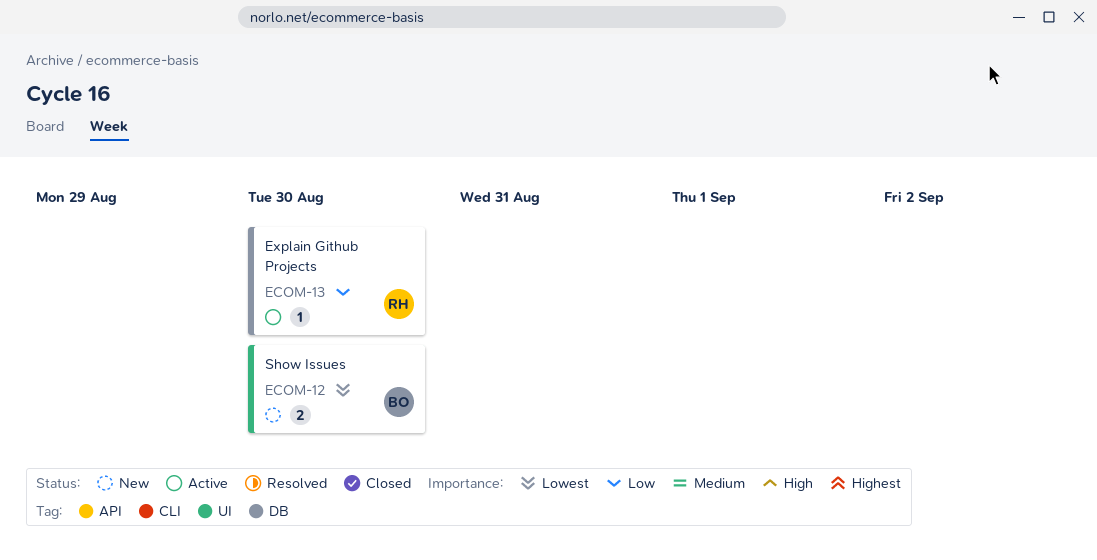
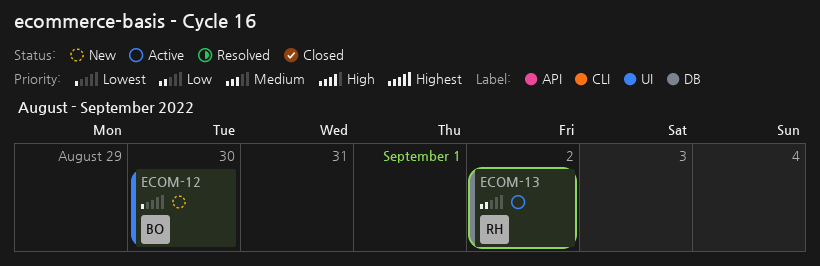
ECOM-13, due: Aug 30 -> Sep 2

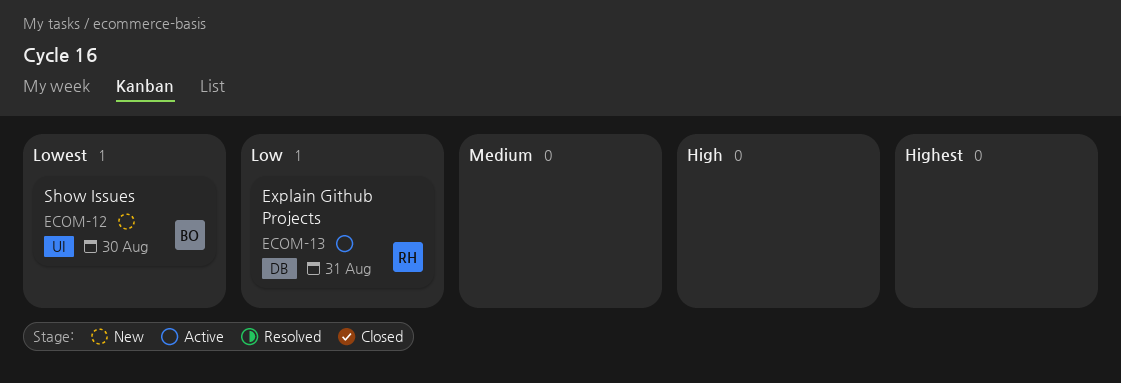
ECOM-13, due: Sep 2 -> Aug 31

